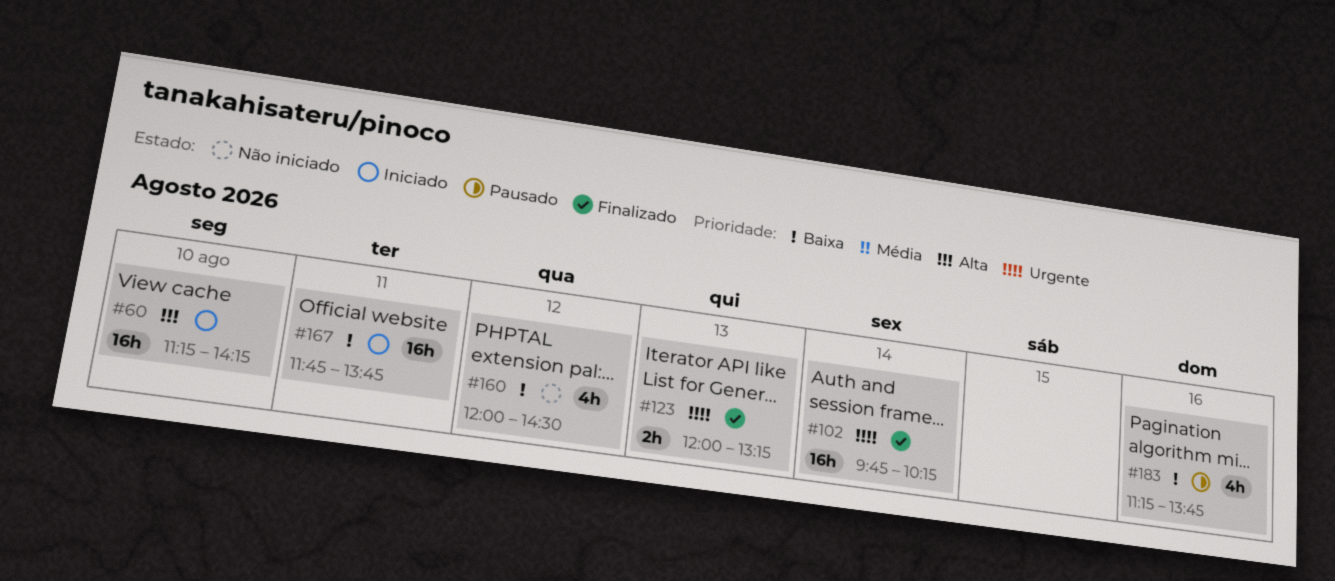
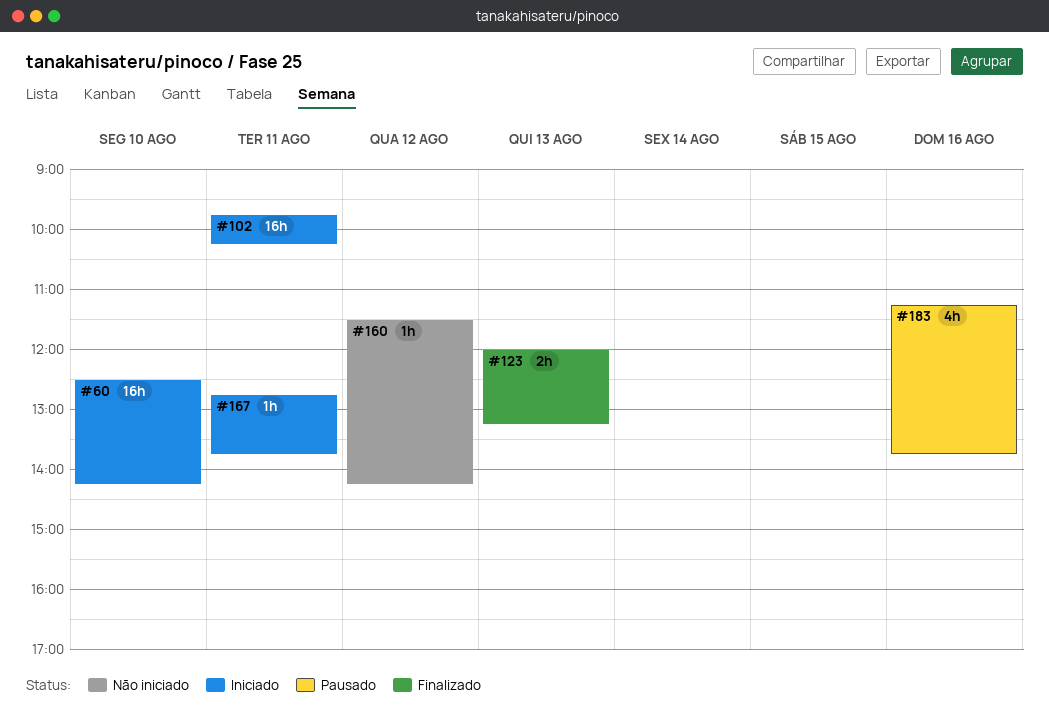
#60, begins: 11:15 -> 12:30
#102, status: Finalizado -> Iniciado
#102, day: Aug 14 -> Aug 11
#160, estimate: 4h -> 1h
#160, begins: 12:00 -> 11:30
#160, ends: 14:30 -> 14:15
#167, estimate: 16h -> 1h
#167, begins: 11:45 -> 12:45

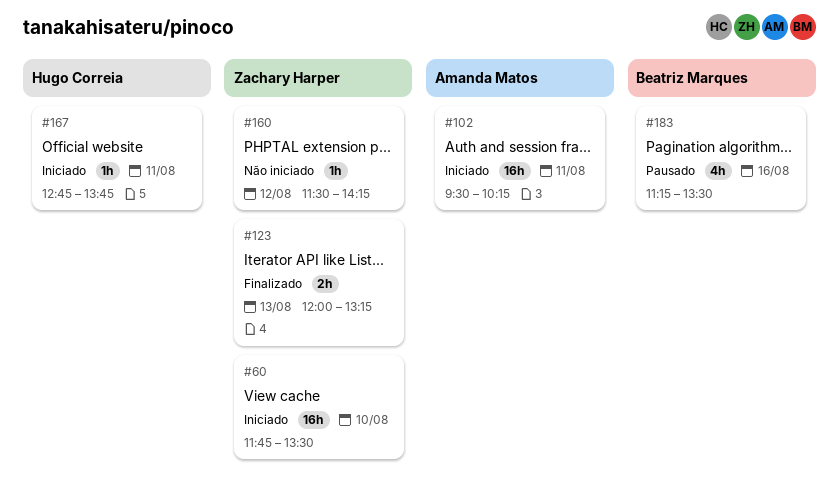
#60, begins: 12:30 -> 11:45
#60, ends: 14:15 -> 13:30
#102, begins: 09:45 -> 09:30
#183, ends: 13:45 -> 13:30

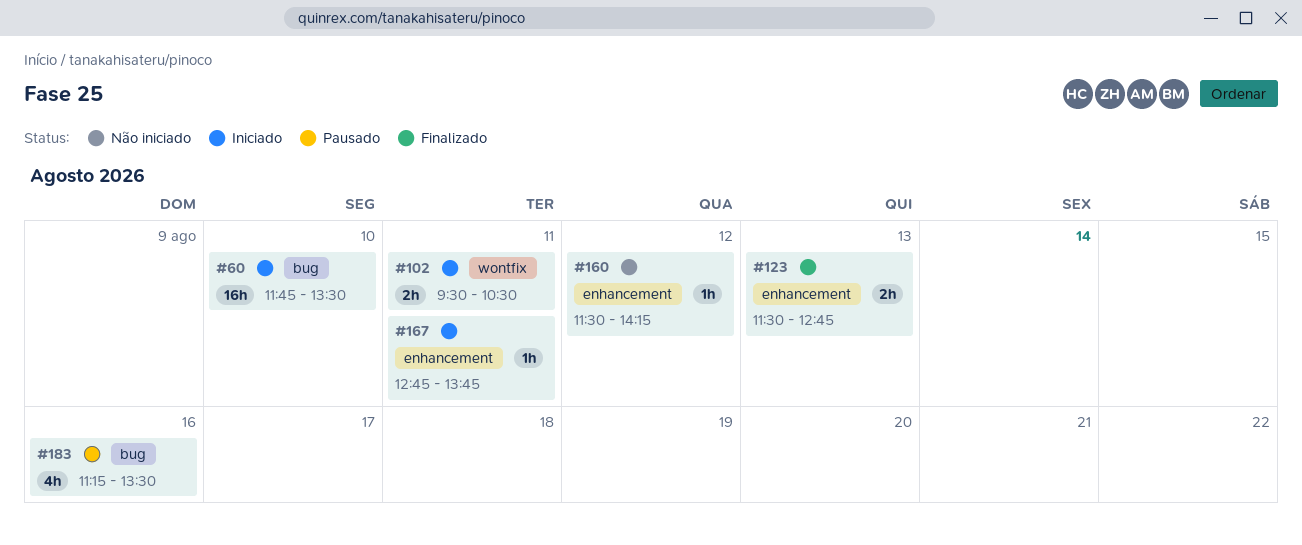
#102, estimate: 16h -> 2h
#102, ends: 10:15 -> 10:30
#123, begins: 12:00 -> 11:30
#123, ends: 13:15 -> 12:45

